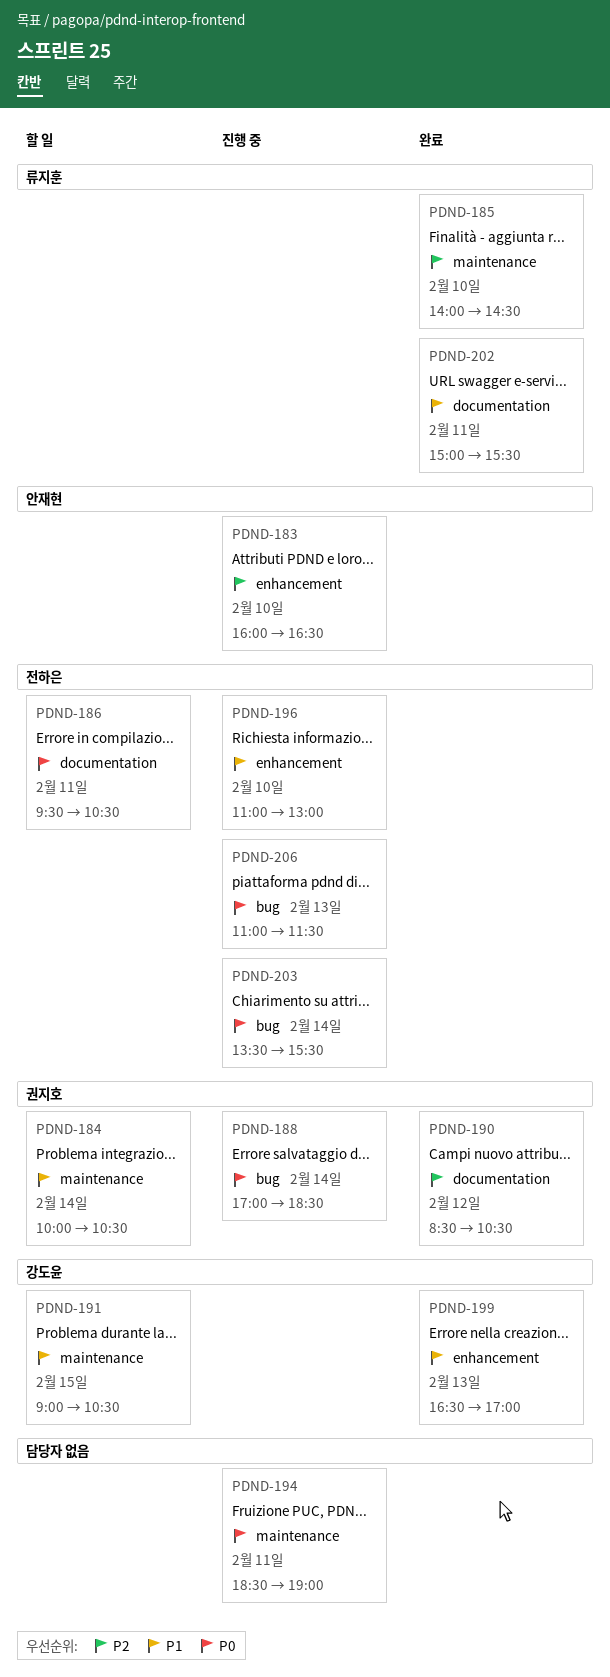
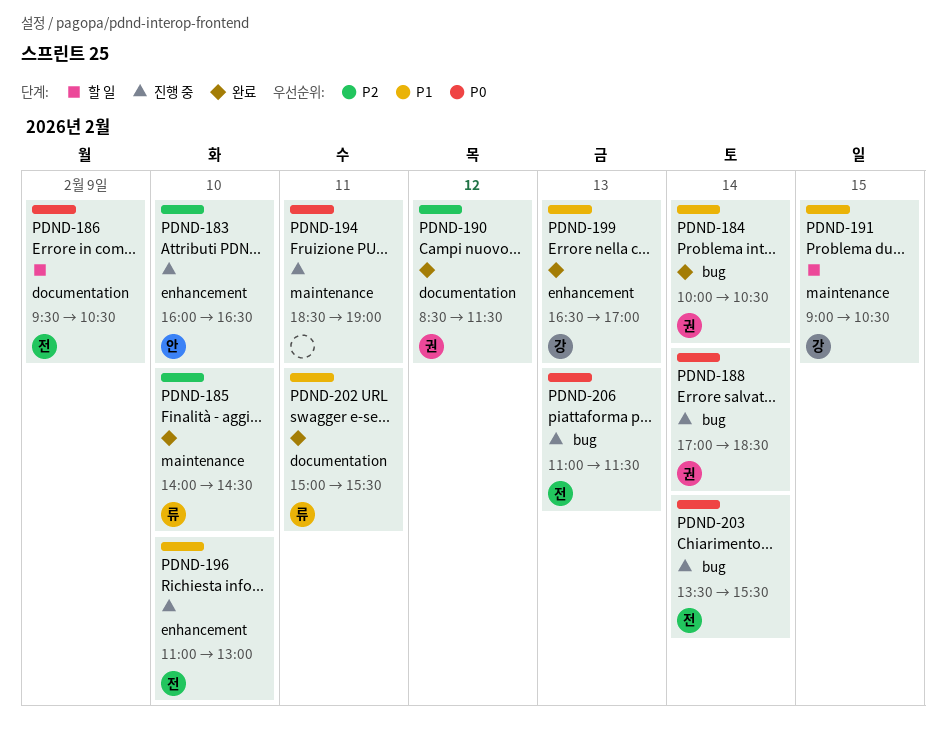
PDND-184, status: 할 일 -> 완료
PDND-184, label: maintenance -> bug
PDND-186, day: Feb 11 -> Feb 9
PDND-190, ends: 10:30 -> 11:30

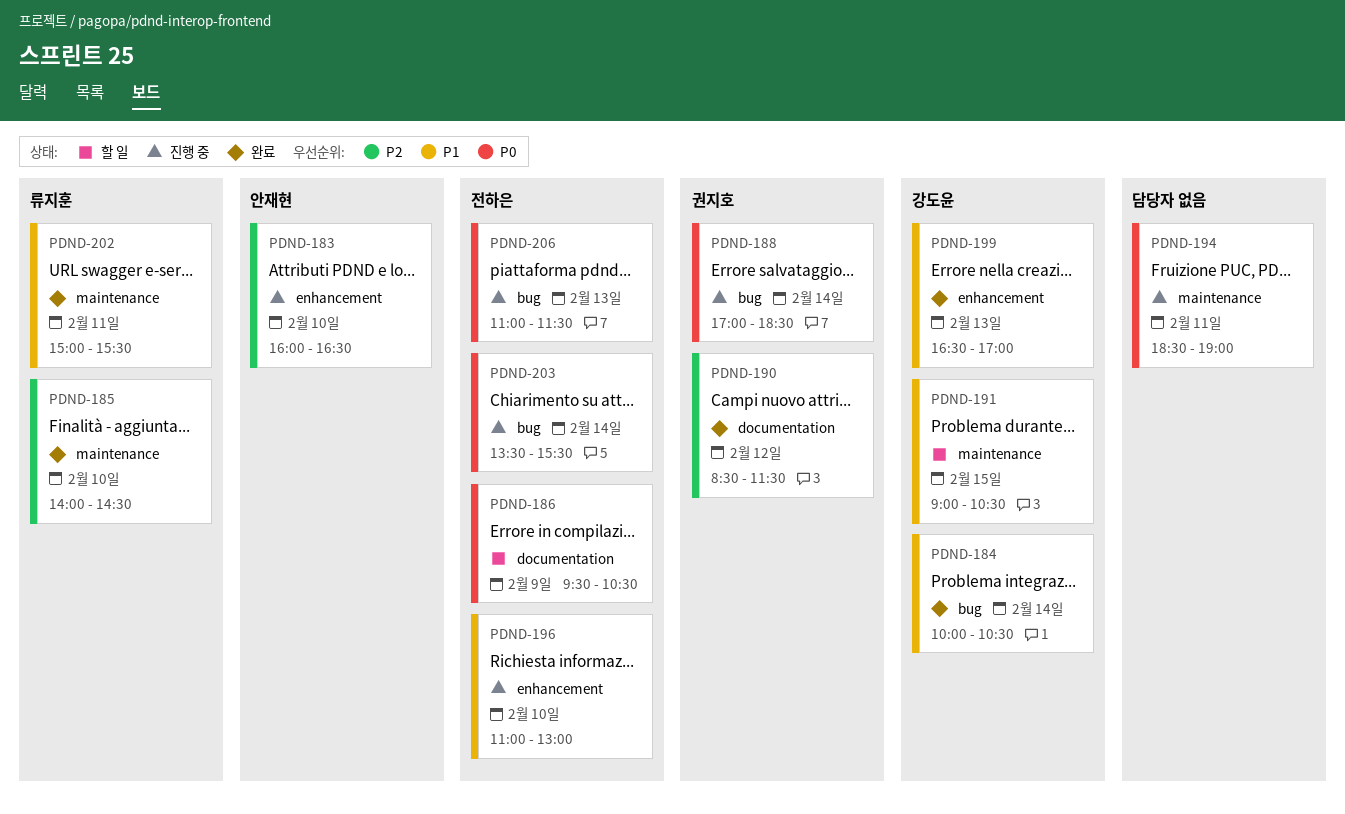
PDND-184, owner: 권지호 -> 강도윤
PDND-202, label: documentation -> maintenance

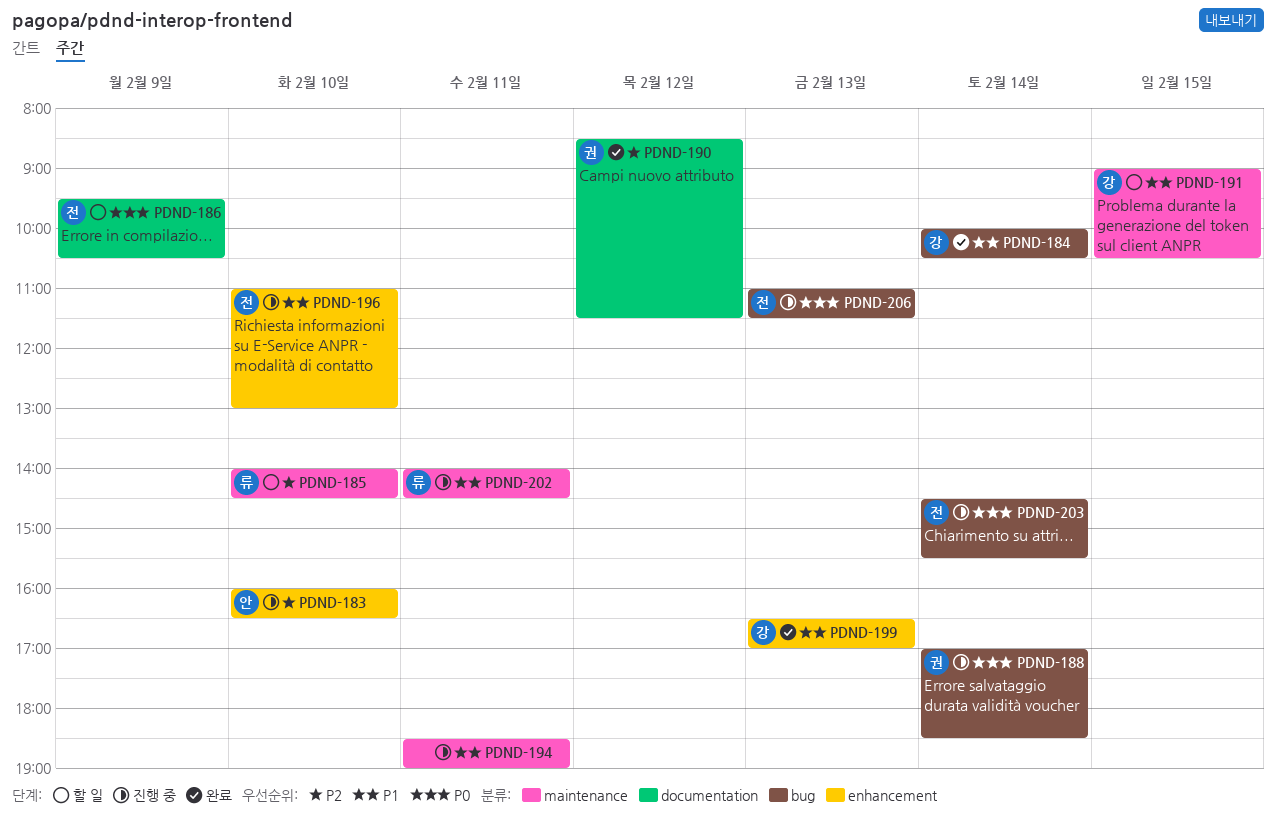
PDND-185, status: 완료 -> 할 일
PDND-194, priority: P0 -> P1
PDND-202, status: 완료 -> 진행 중
PDND-202, begins: 15:00 -> 14:00
PDND-202, ends: 15:30 -> 14:30
PDND-203, begins: 13:30 -> 14:30

